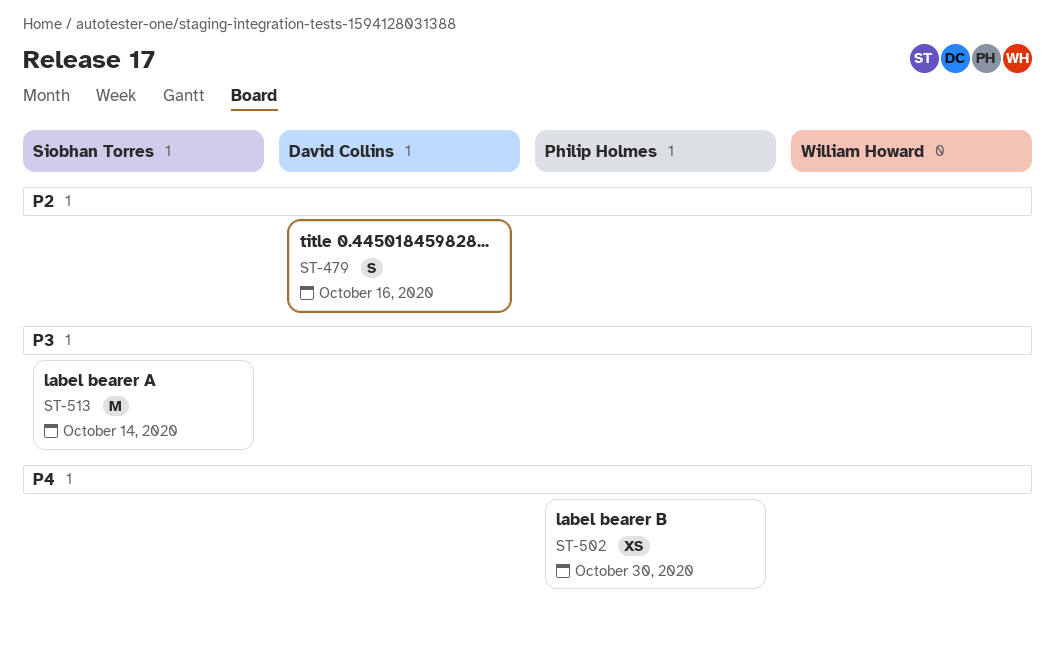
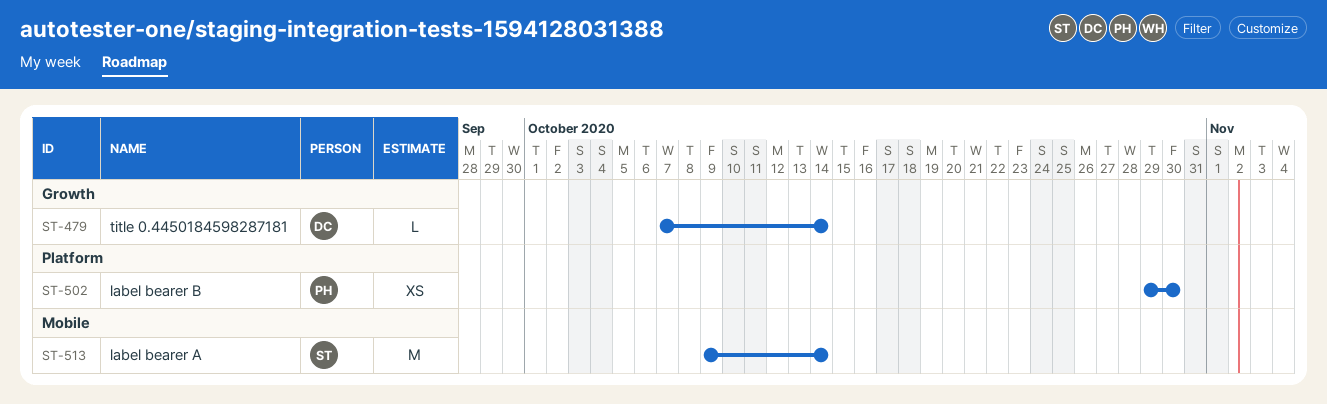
ST-479, estimate: S -> L
ST-479, due: Oct 16 -> Oct 14

